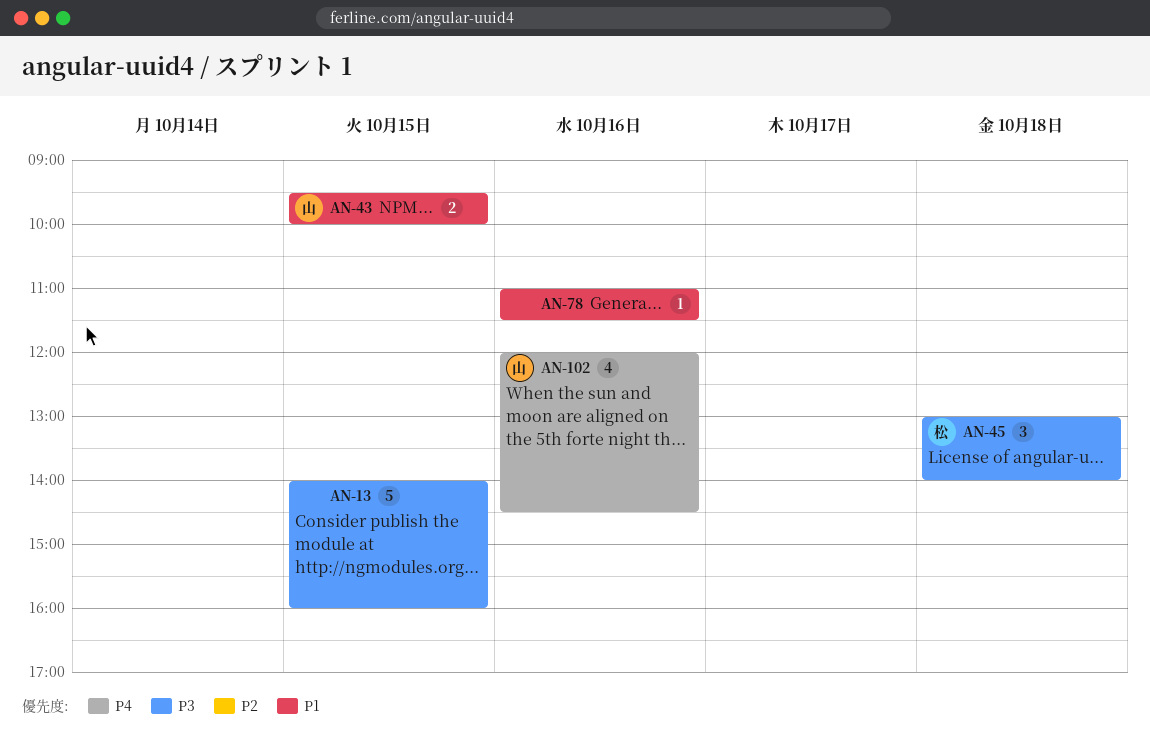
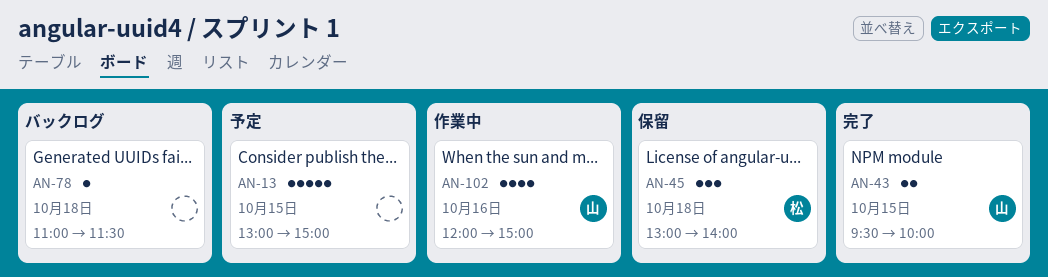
AN-13, begins: 14:00 -> 13:00
AN-13, ends: 16:00 -> 15:00
AN-78, day: Oct 16 -> Oct 18
AN-102, ends: 14:30 -> 15:00

